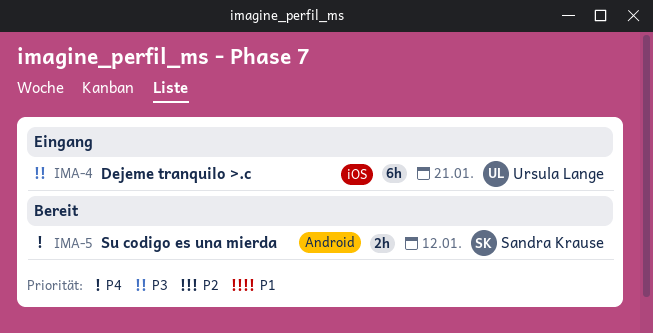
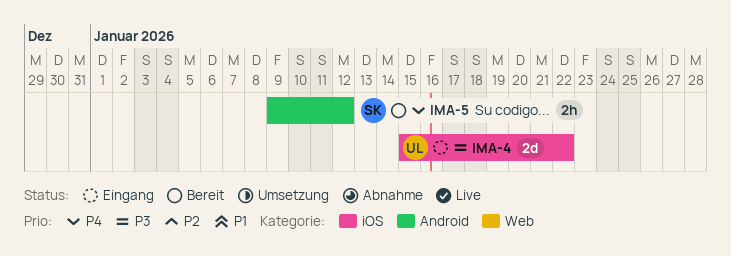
IMA-4, estimate: 6h -> 2d
IMA-4, due: Jan 21 -> Jan 22

